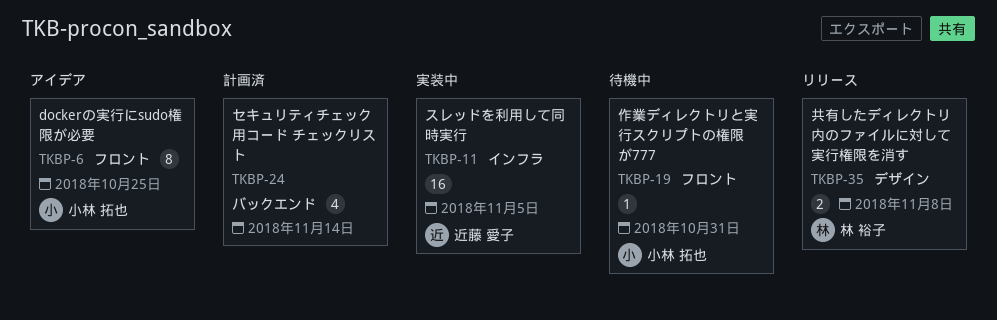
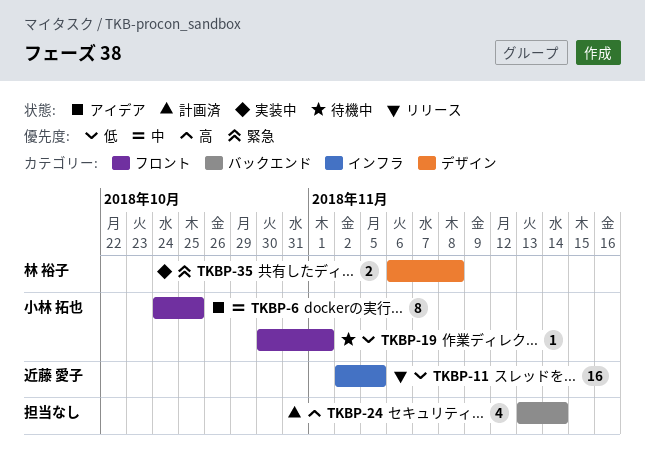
TKBP-11, status: 実装中 -> リリース
TKBP-19, due: Oct 31 -> Nov 1
TKBP-35, status: リリース -> 実装中

